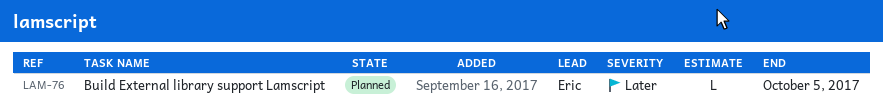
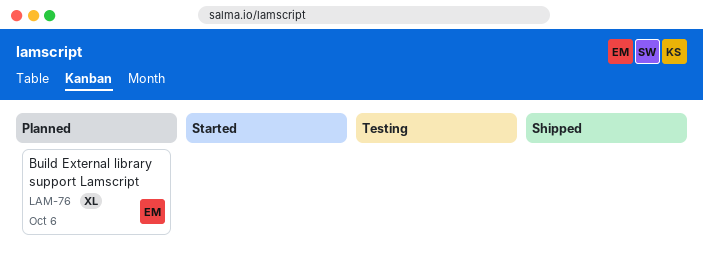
LAM-76, estimate: L -> XL
LAM-76, due: Oct 5 -> Oct 6

